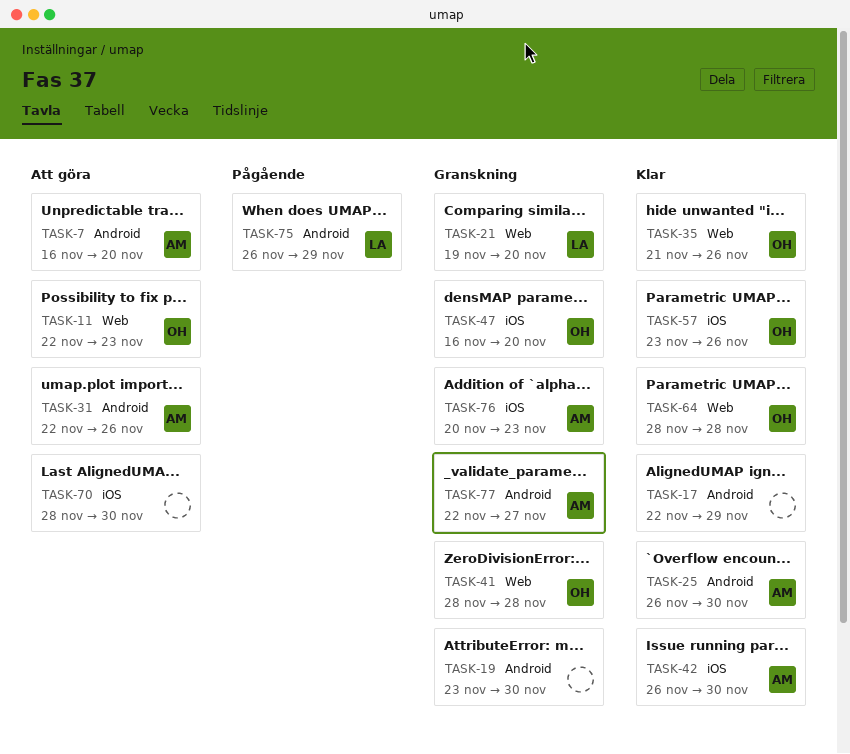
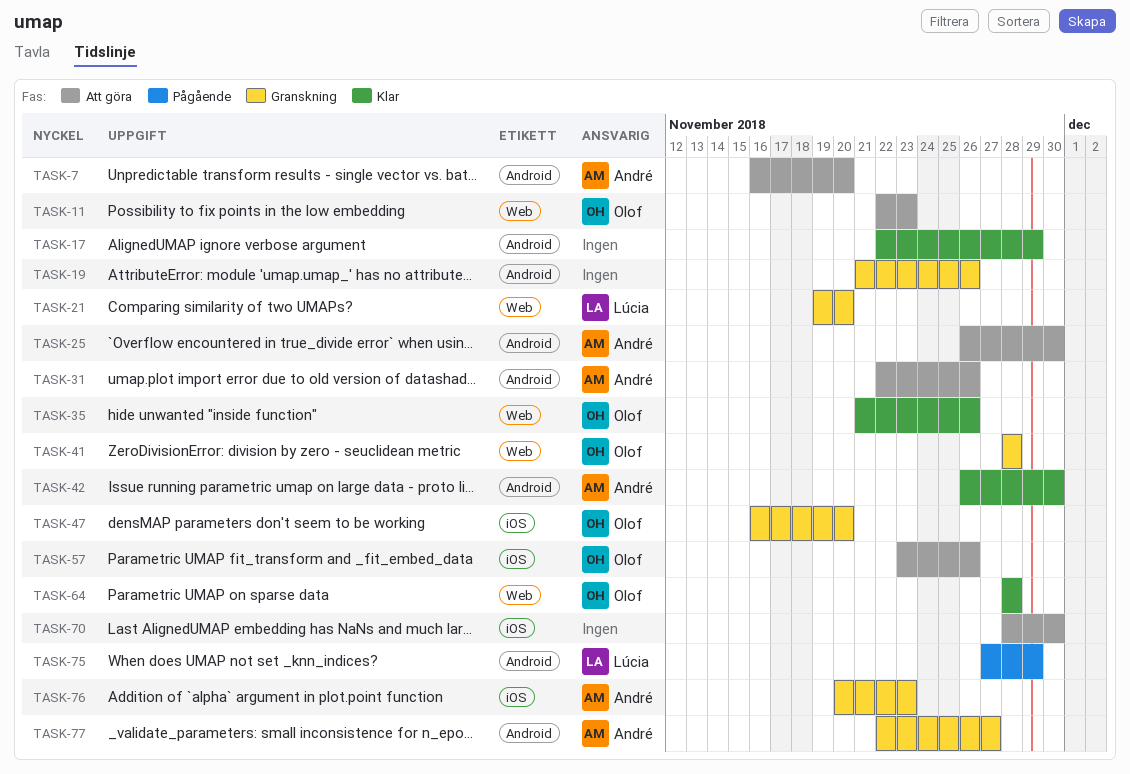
TASK-19, start: Nov 23 -> Nov 21
TASK-19, due: Nov 30 -> Nov 26
TASK-25, status: Klar -> Att göra
TASK-42, label: iOS -> Android
TASK-57, status: Klar -> Att göra
TASK-75, start: Nov 26 -> Nov 27

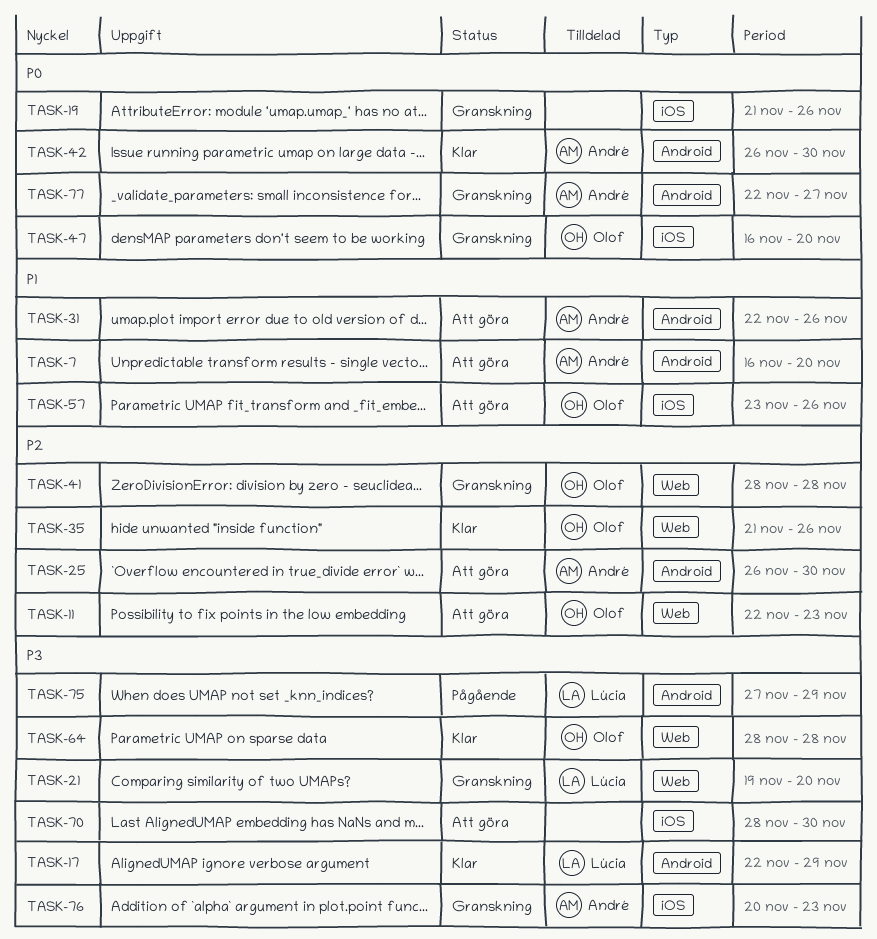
TASK-17, owner: none -> Lúcia
TASK-19, label: Android -> iOS

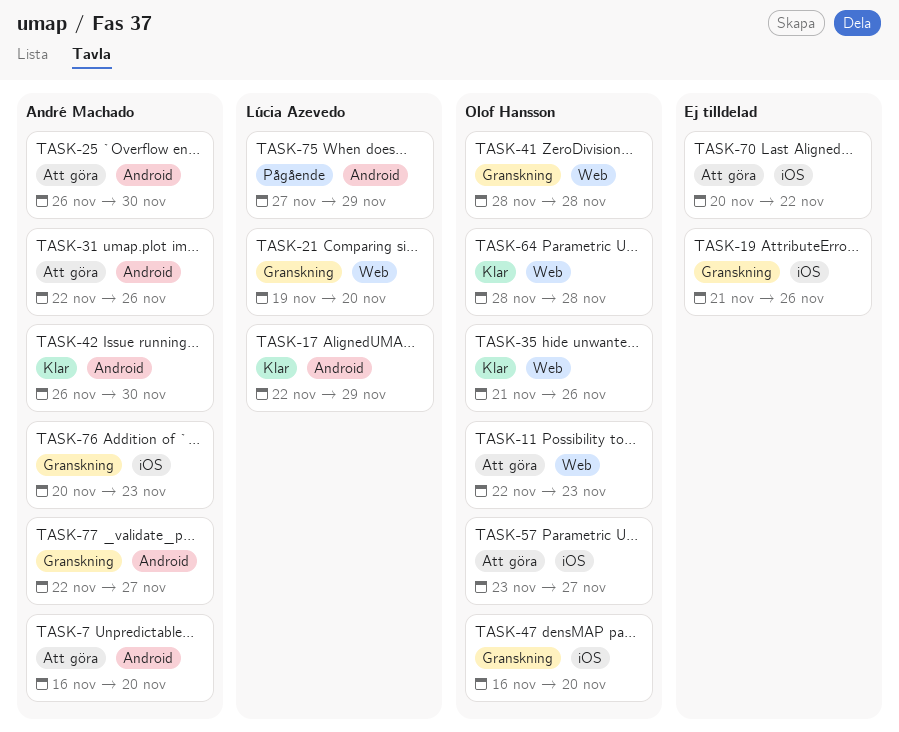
TASK-57, due: Nov 26 -> Nov 27
TASK-70, start: Nov 28 -> Nov 20
TASK-70, due: Nov 30 -> Nov 22

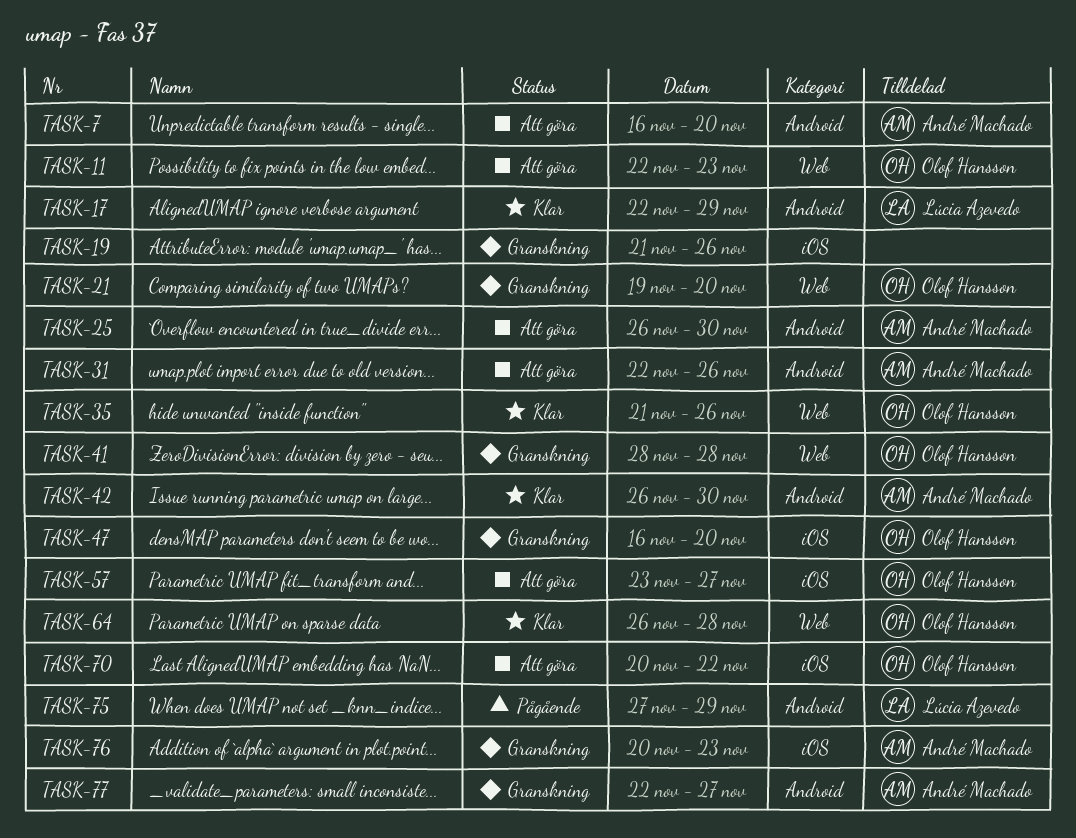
TASK-21, owner: Lúcia Azevedo -> Olof Hansson
TASK-64, start: Nov 28 -> Nov 26
TASK-70, owner: none -> Olof Hansson

